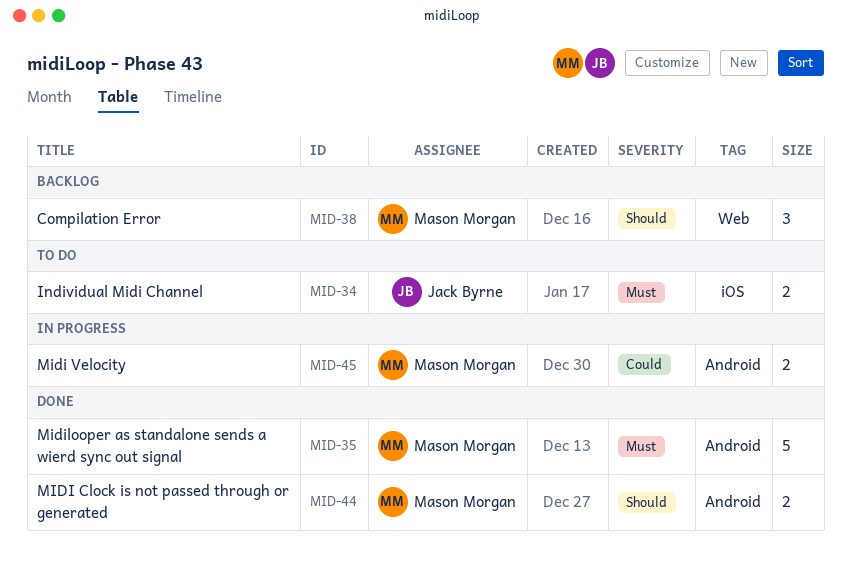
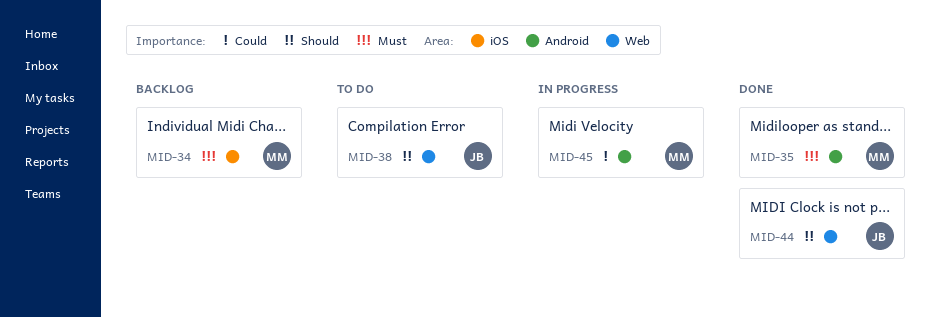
MID-34, status: To do -> Backlog
MID-34, owner: Jack Byrne -> Mason Morgan
MID-38, status: Backlog -> To do
MID-38, owner: Mason Morgan -> Jack Byrne
MID-44, owner: Mason Morgan -> Jack Byrne
MID-44, label: Android -> Web

